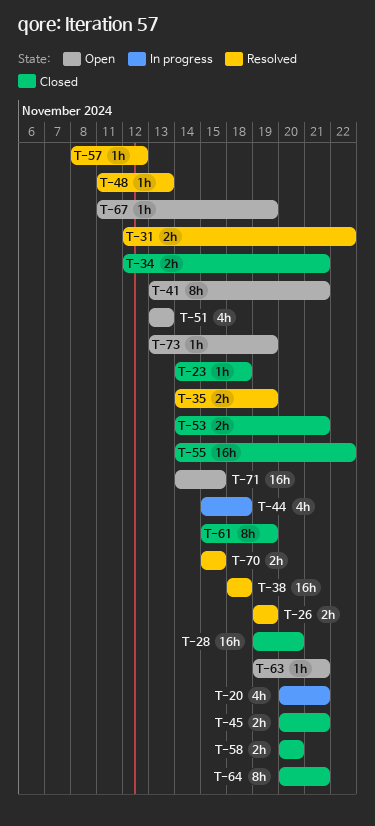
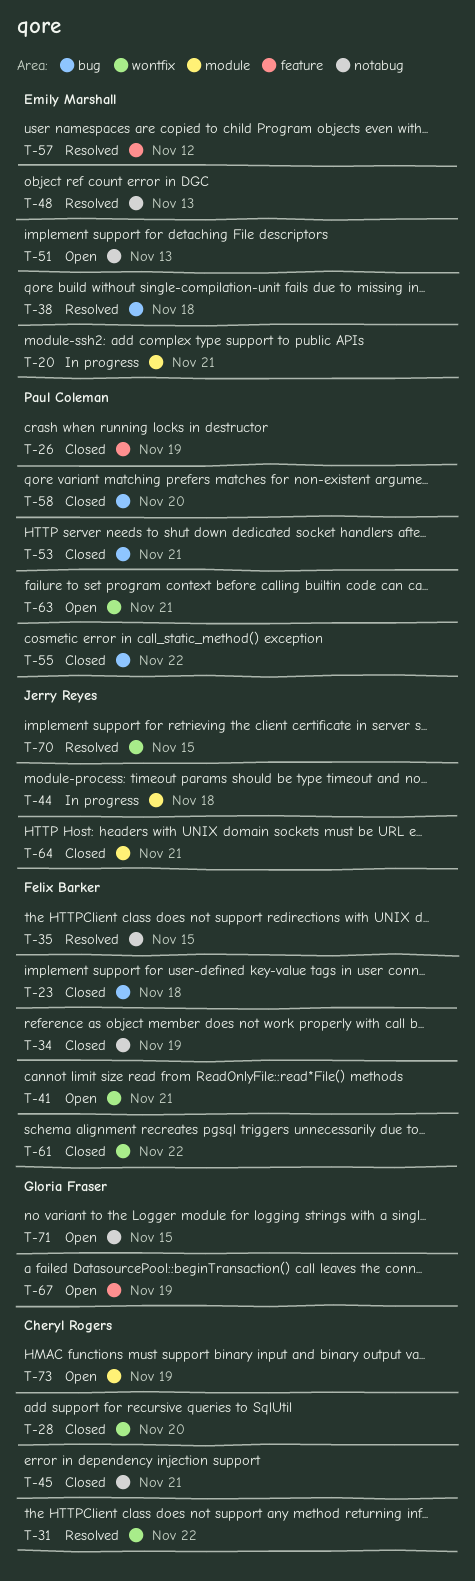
T-26, status: Resolved -> Closed
T-34, due: Nov 21 -> Nov 19
T-35, due: Nov 19 -> Nov 15
T-61, due: Nov 19 -> Nov 22

